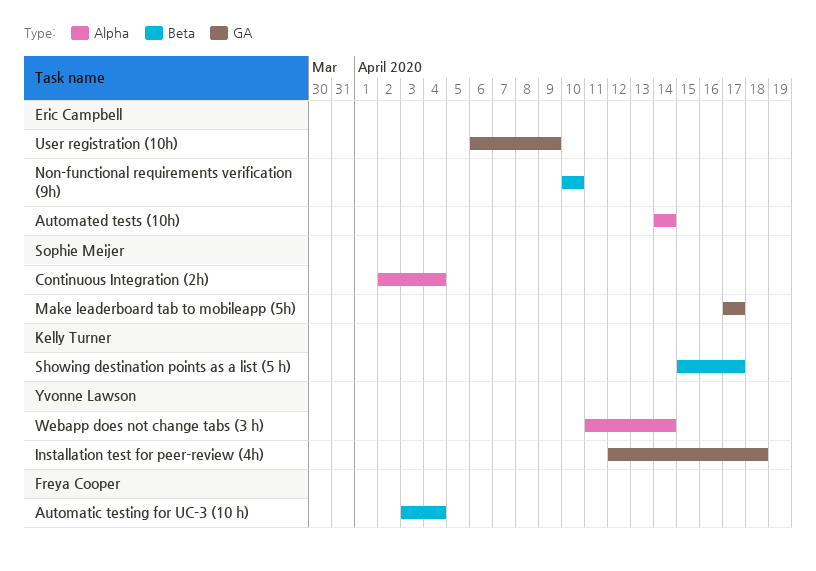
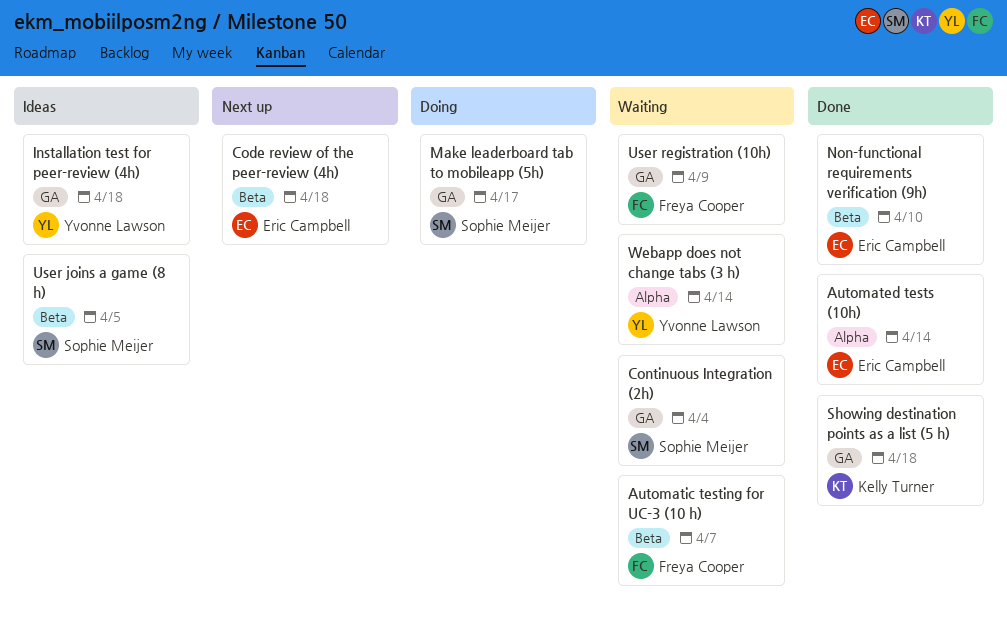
Automatic testing for UC-3 (10 h), due: Apr 4 -> Apr 7
Code review of the peer-review (4h): none -> present
Continuous Integration (2h), label: Alpha -> GA
Showing destination points as a list (5 h), label: Beta -> GA
Showing destination points as a list (5 h), due: Apr 17 -> Apr 18
User joins a game (8 h): none -> present
User registration (10h), owner: Eric Campbell -> Freya Cooper

